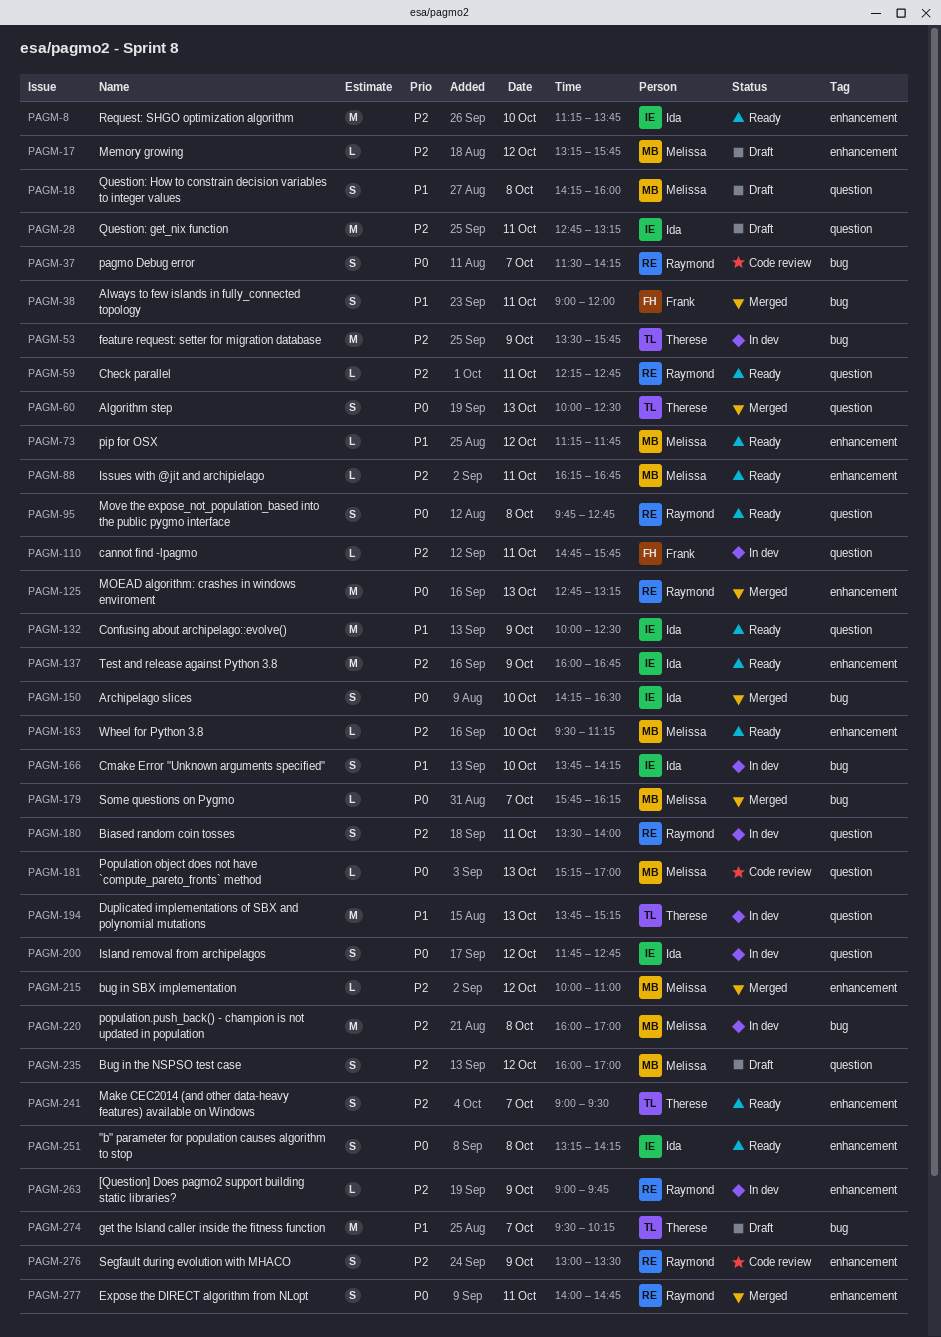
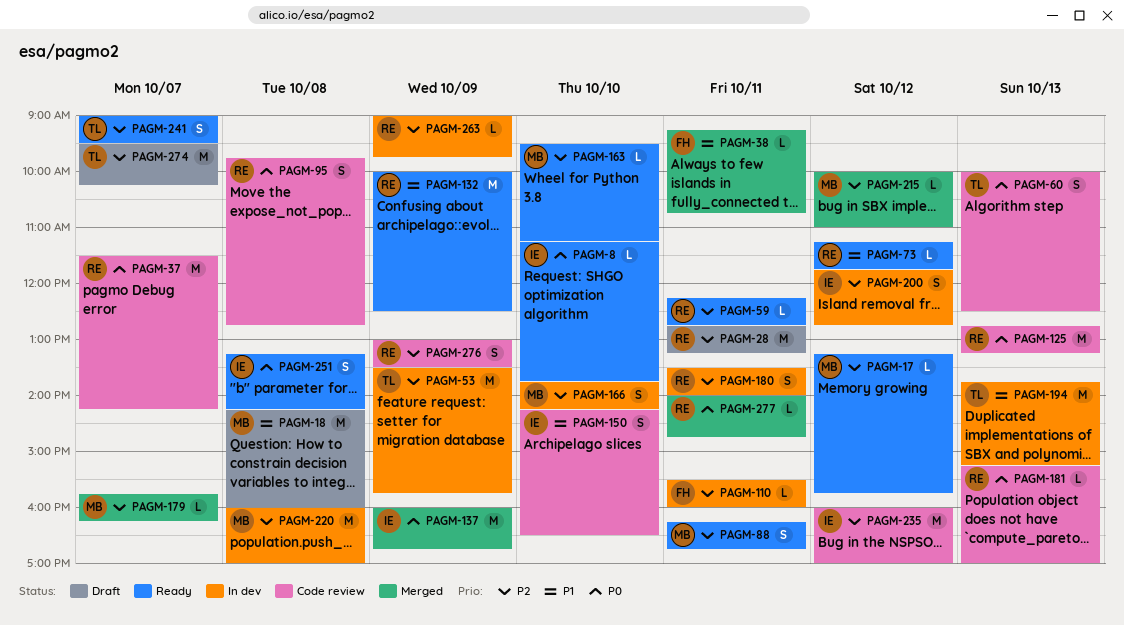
PAGM-8, priority: P2 -> P0
PAGM-8, estimate: M -> L
PAGM-17, status: Draft -> Ready
PAGM-18, estimate: S -> M
PAGM-28, owner: Ida -> Raymond
PAGM-37, estimate: S -> M
PAGM-38, estimate: S -> L
PAGM-38, begins: 09:00 -> 09:15
PAGM-38, ends: 12:00 -> 10:45
PAGM-60, status: Merged -> Code review
PAGM-73, owner: Melissa -> Raymond
PAGM-88, estimate: L -> S
PAGM-95, status: Ready -> Code review
PAGM-110, begins: 14:45 -> 15:30
PAGM-110, ends: 15:45 -> 16:00
PAGM-125, status: Merged -> Code review
PAGM-132, owner: Ida -> Raymond
PAGM-137, status: Ready -> Merged
PAGM-137, priority: P2 -> P0
PAGM-150, status: Merged -> Code review
PAGM-150, priority: P0 -> P1
PAGM-166, owner: Ida -> Melissa
PAGM-166, priority: P1 -> P2
PAGM-179, priority: P0 -> P2
PAGM-181, owner: Melissa -> Raymond
PAGM-200, priority: P0 -> P2
PAGM-235, status: Draft -> Code review
PAGM-235, owner: Melissa -> Ida
PAGM-235, estimate: S -> M
PAGM-274, priority: P1 -> P2
PAGM-277, estimate: S -> L

